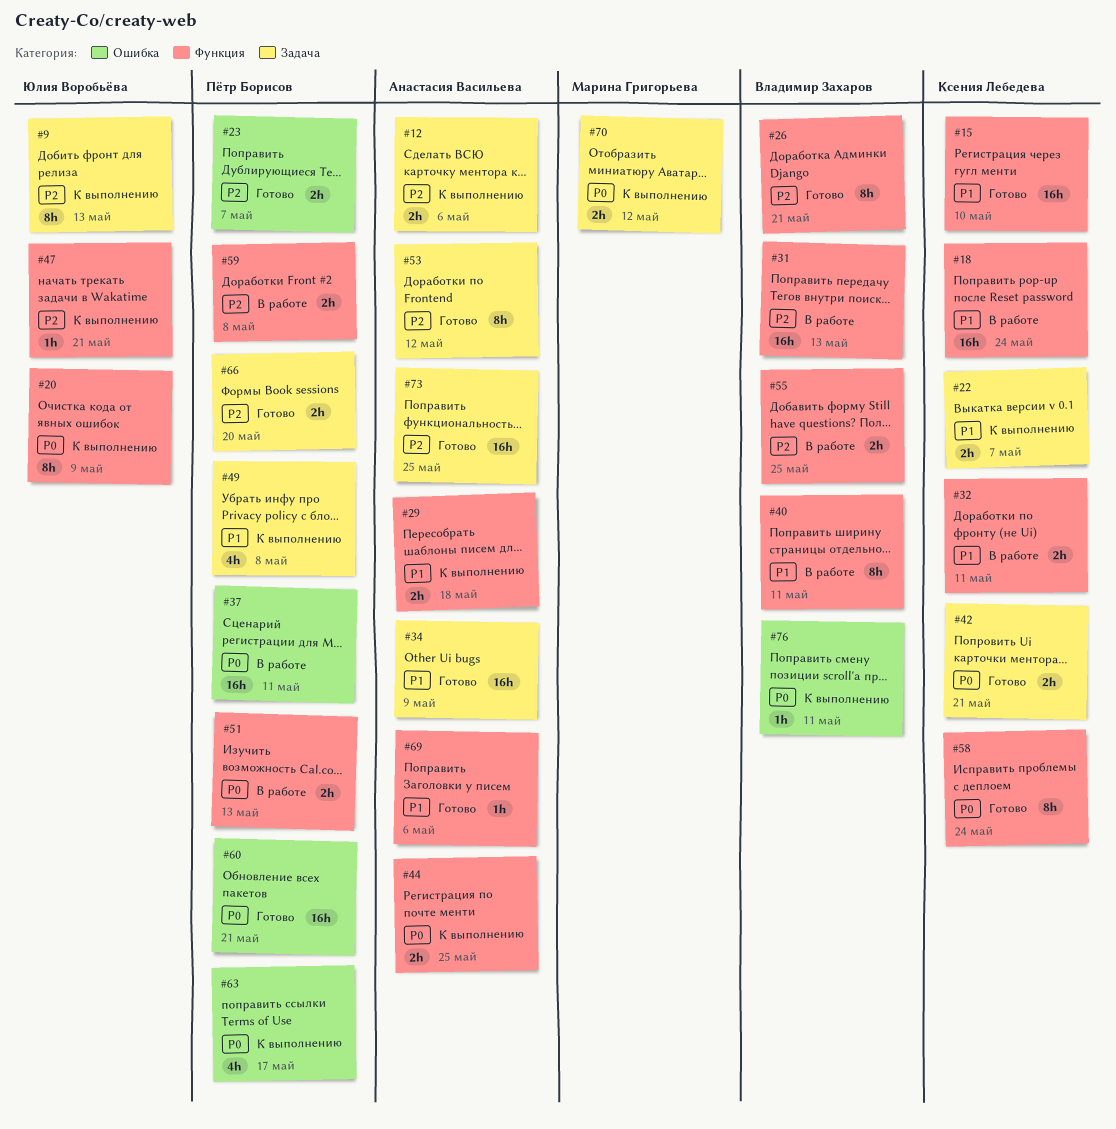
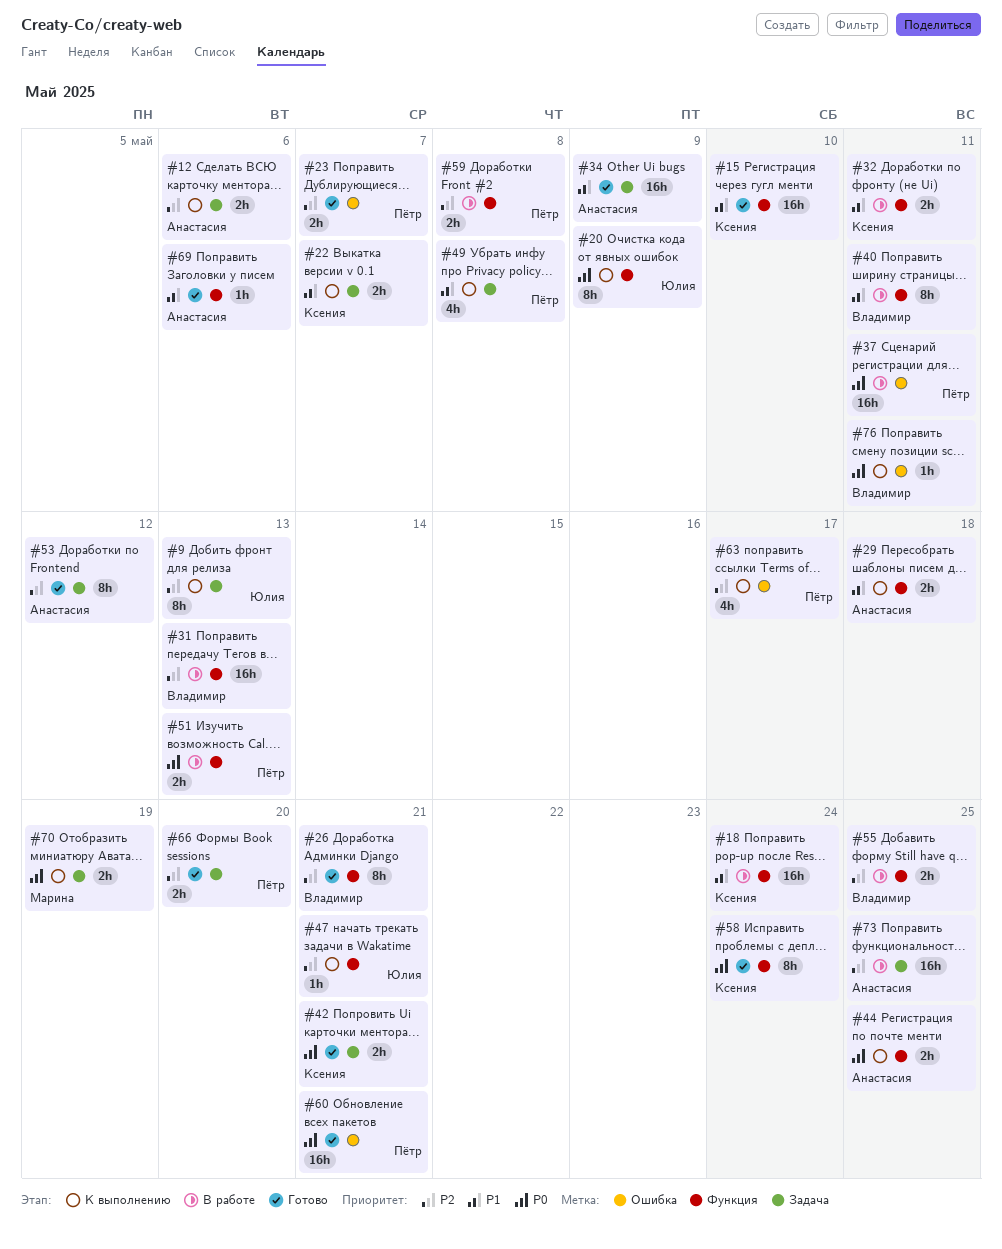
#63, priority: P0 -> P2
#70, due: May 12 -> May 19
#73, status: Готово -> В работе

